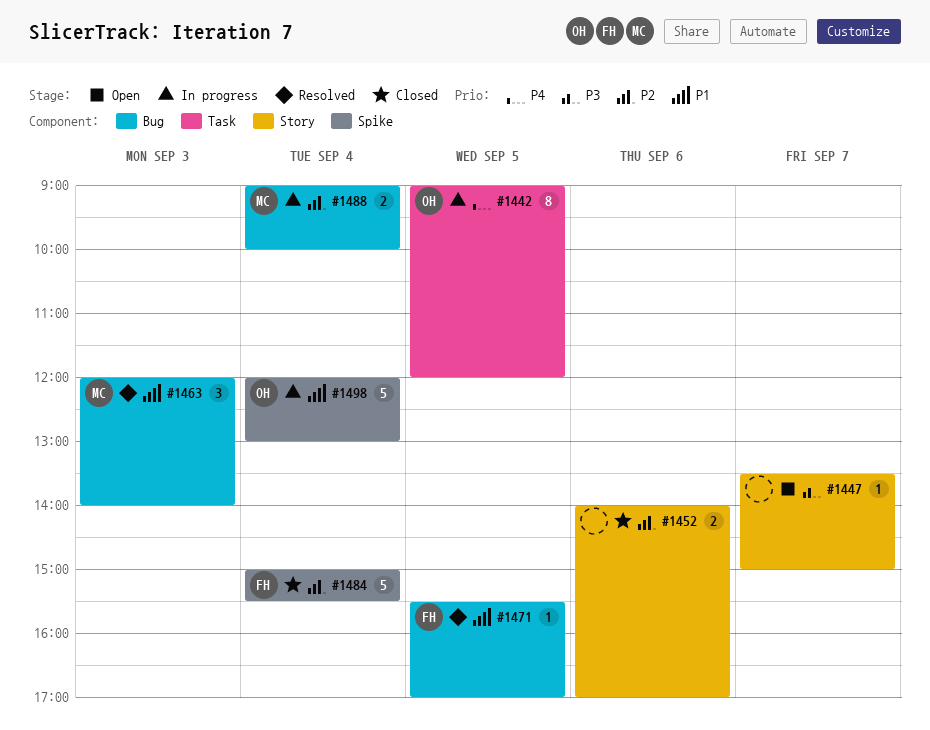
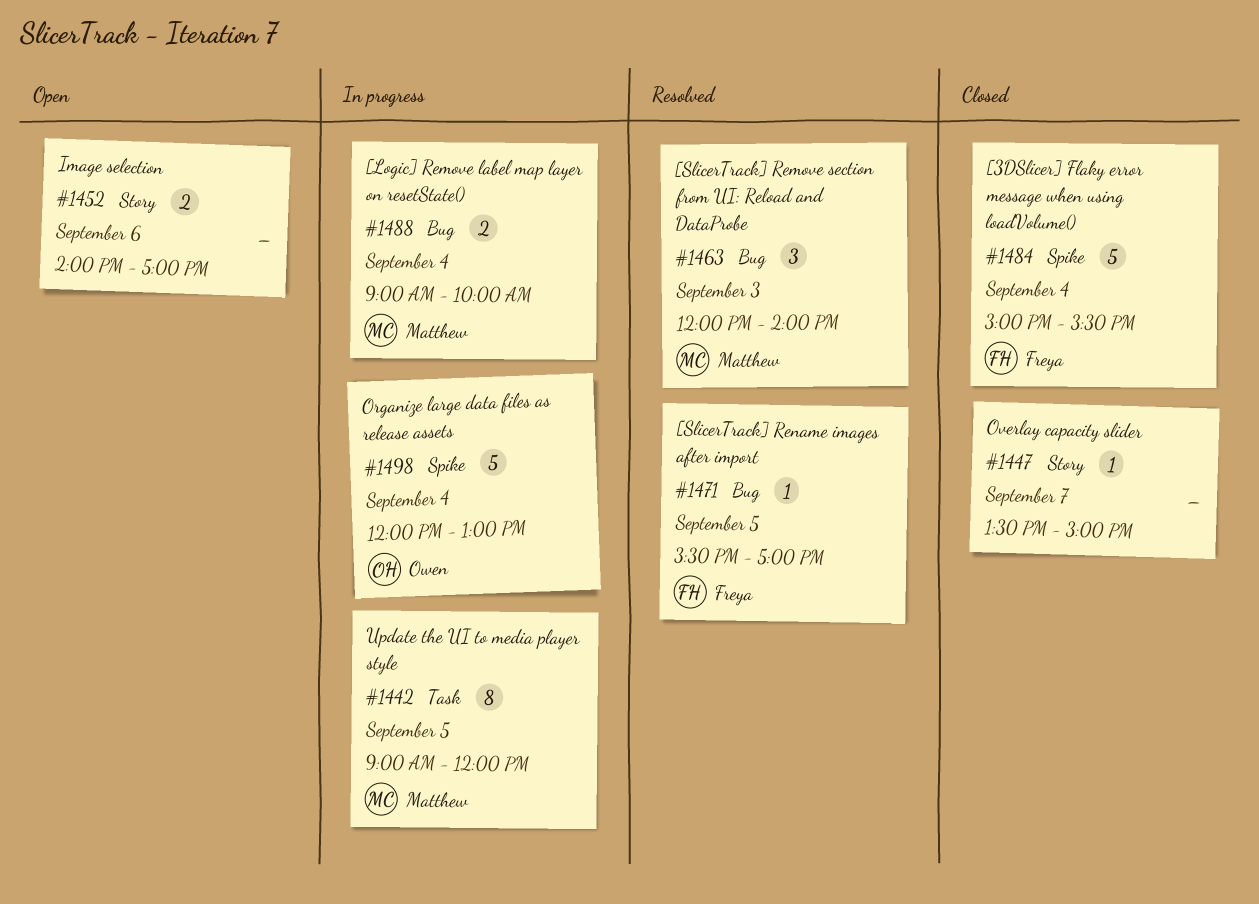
#1442, owner: Owen -> Matthew
#1447, status: Open -> Closed
#1452, status: Closed -> Open

